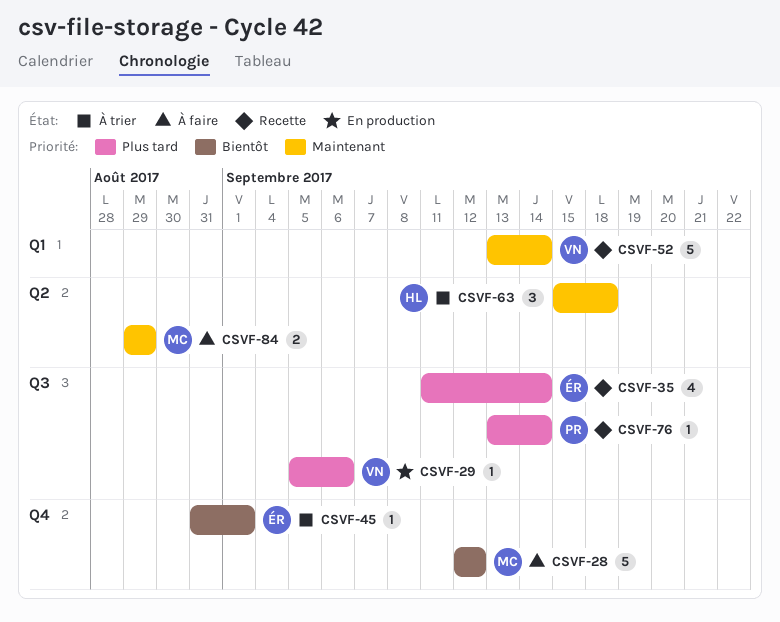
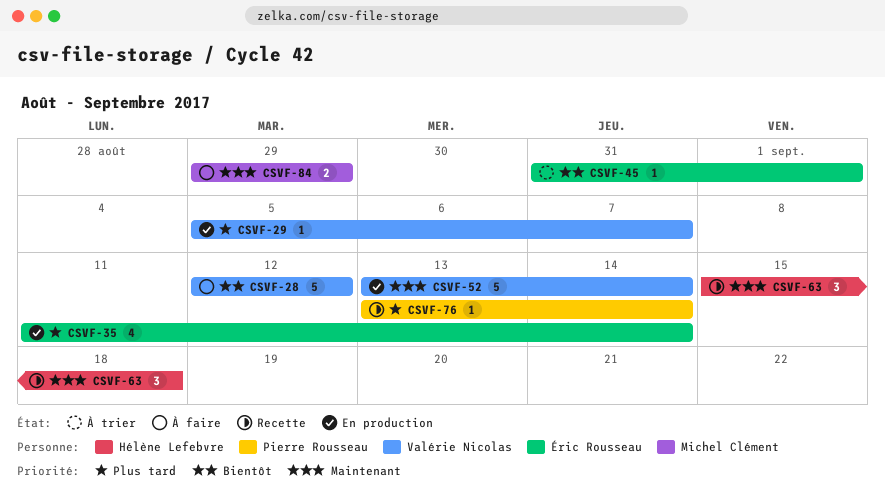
CSVF-28, owner: Michel Clément -> Valérie Nicolas
CSVF-29, due: Sep 6 -> Sep 7
CSVF-35, status: Recette -> En production
CSVF-52, status: Recette -> En production
CSVF-63, status: À trier -> Recette

